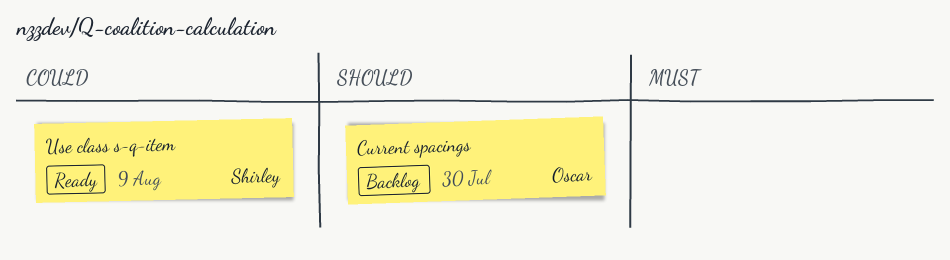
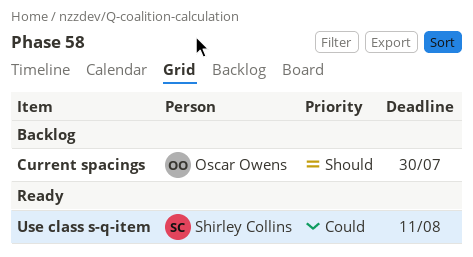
Use class s-q-item, due: Aug 9 -> Aug 11

